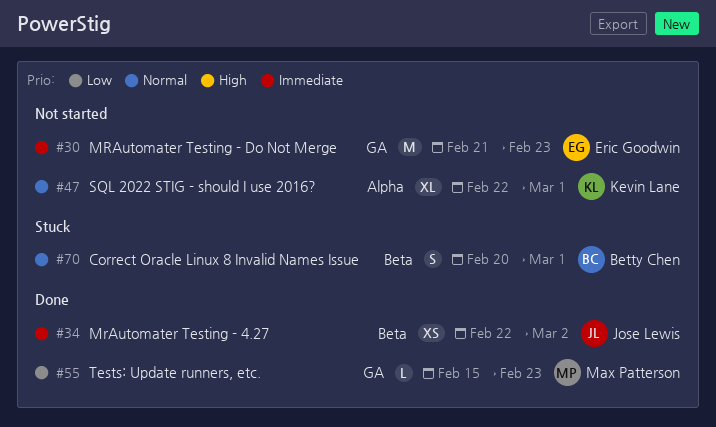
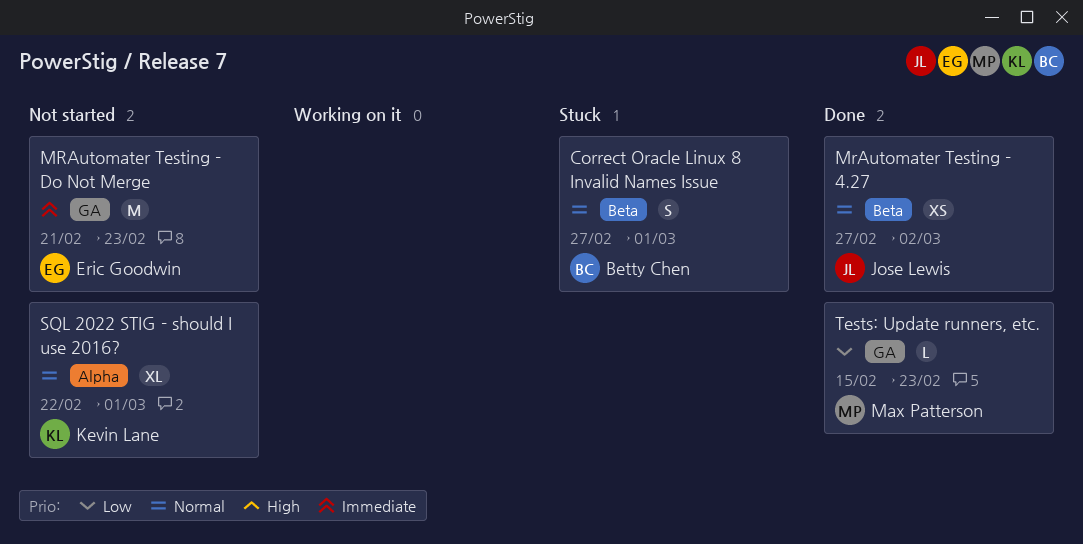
Correct Oracle Linux 8 Invalid Names Issue, start: Feb 20 -> Feb 27
MrAutomater Testing - 4.27, priority: Immediate -> Normal
MrAutomater Testing - 4.27, start: Feb 22 -> Feb 27

